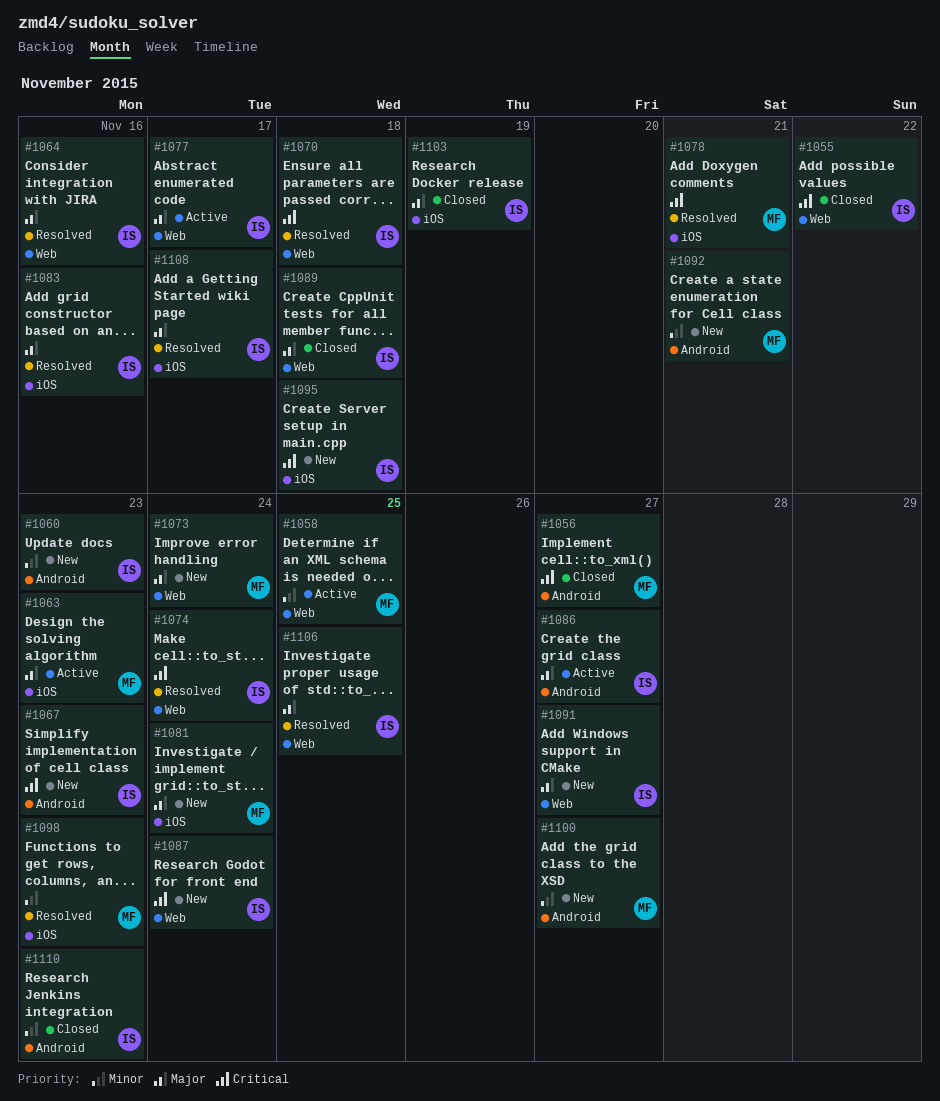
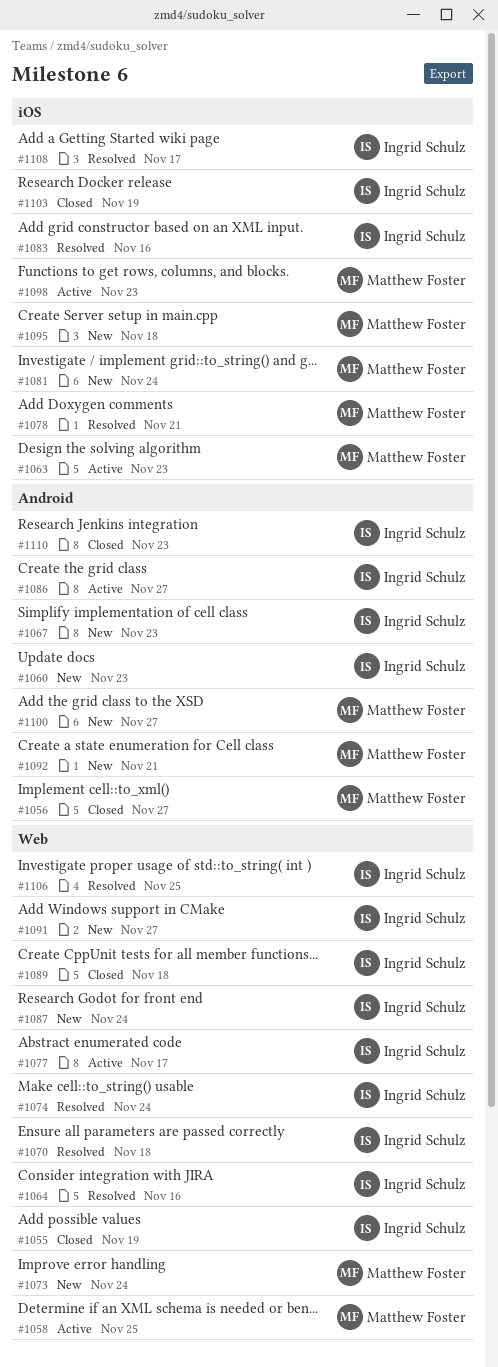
#1055, due: Nov 22 -> Nov 19
#1095, owner: Ingrid Schulz -> Matthew Foster
#1098, status: Resolved -> Active

